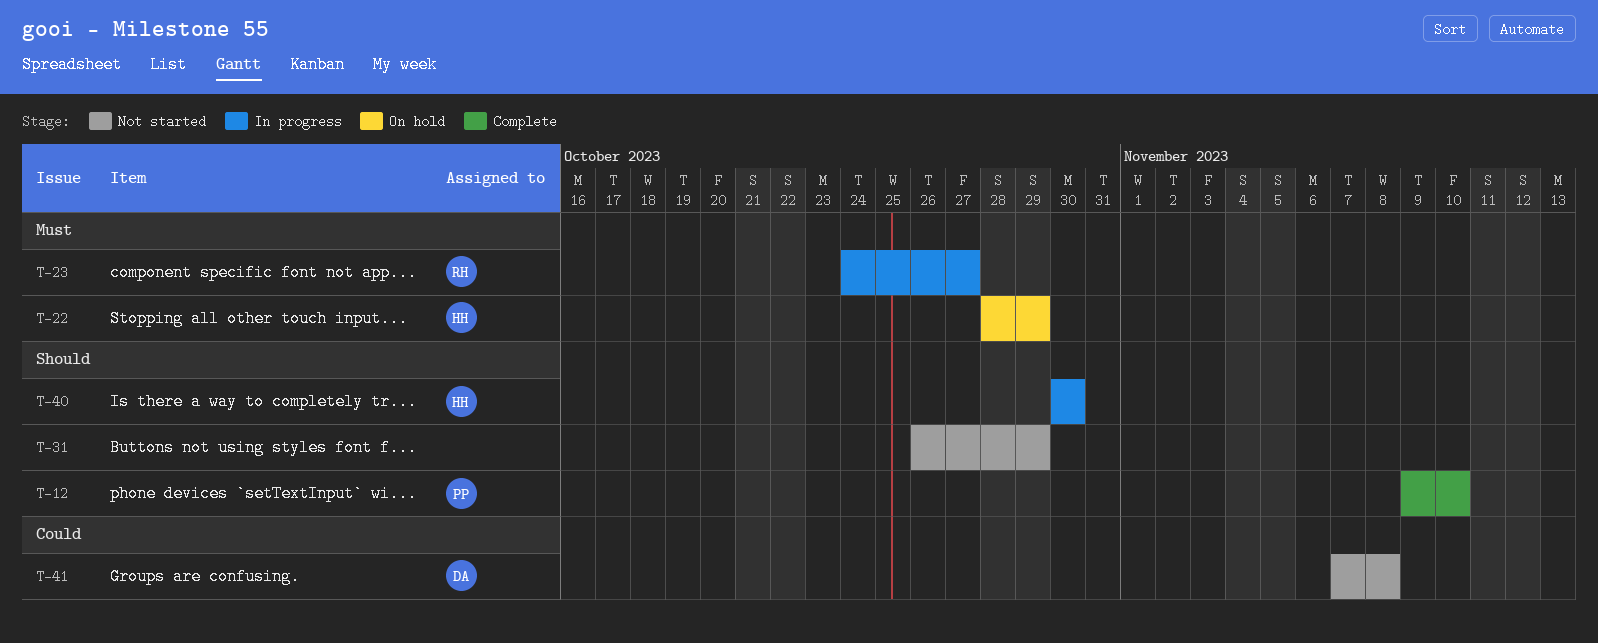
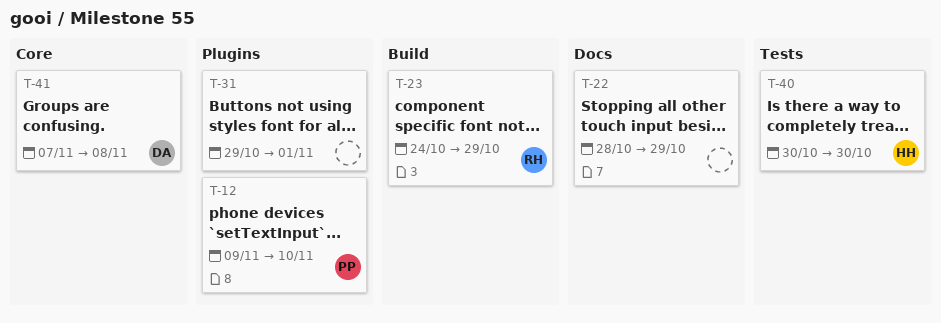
T-22, owner: HH -> none
T-23, due: Oct 27 -> Oct 29
T-31, start: Oct 26 -> Oct 29
T-31, due: Oct 29 -> Nov 1

